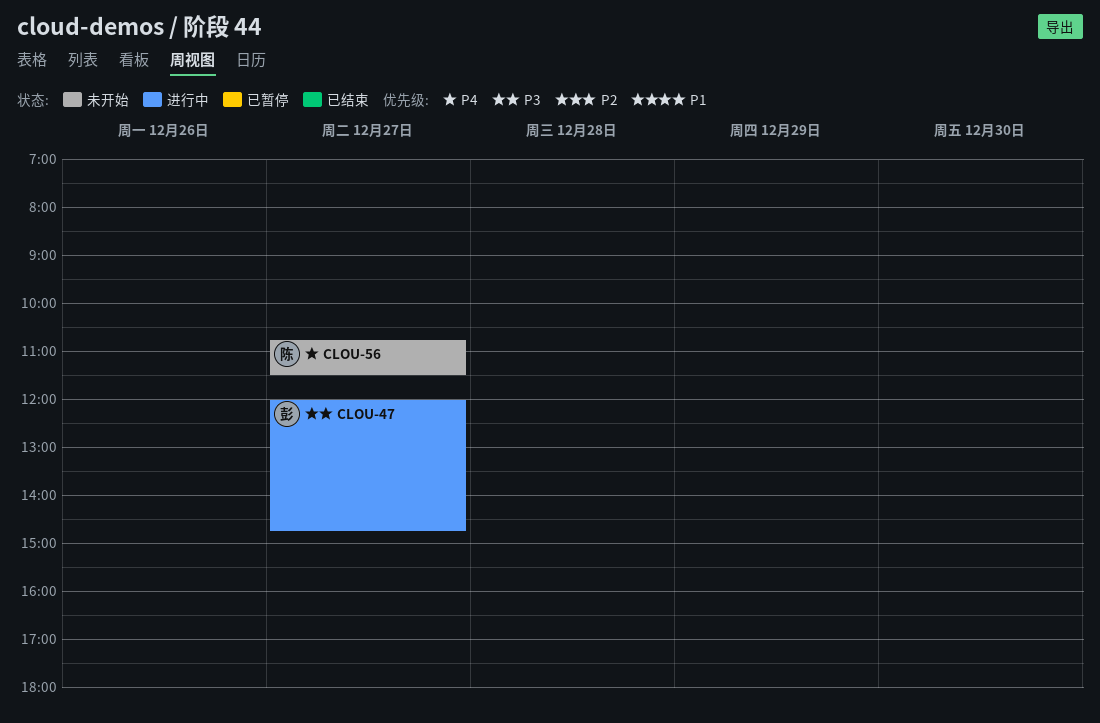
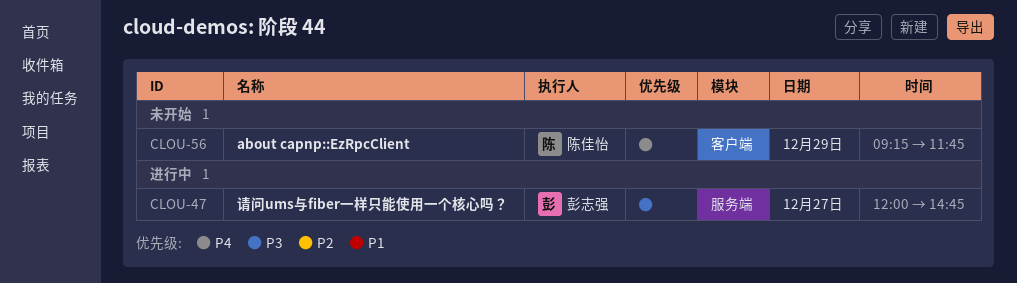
CLOU-56, day: Dec 27 -> Dec 29
CLOU-56, begins: 10:45 -> 09:15
CLOU-56, ends: 11:30 -> 11:45

